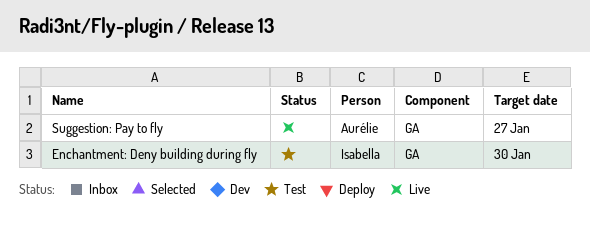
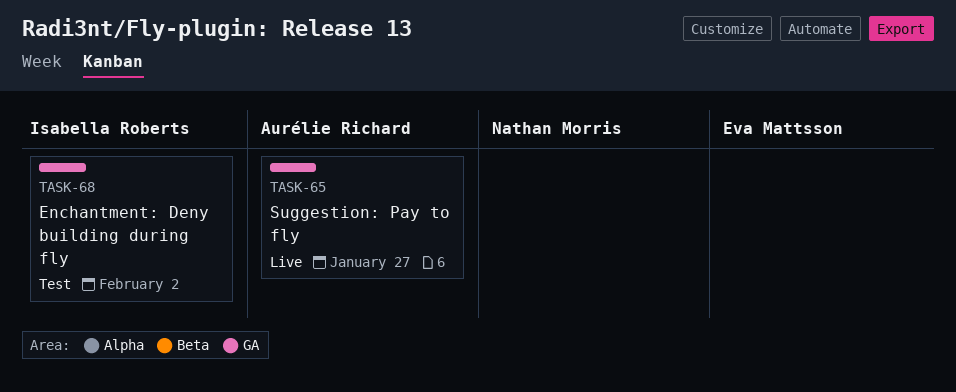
Enchantment: Deny building during fly, due: Jan 30 -> Feb 2

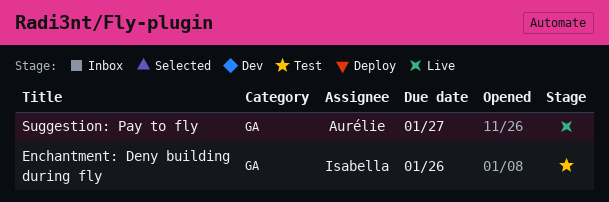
Enchantment: Deny building during fly, due: Feb 2 -> Jan 26

